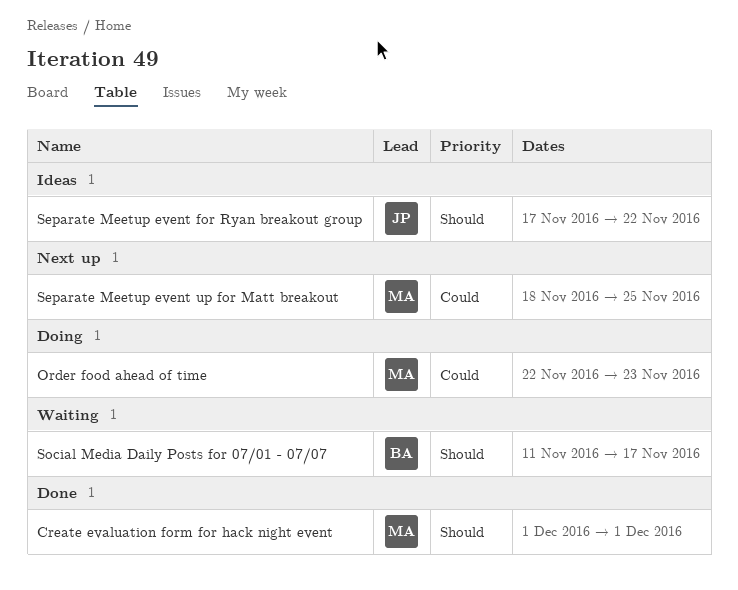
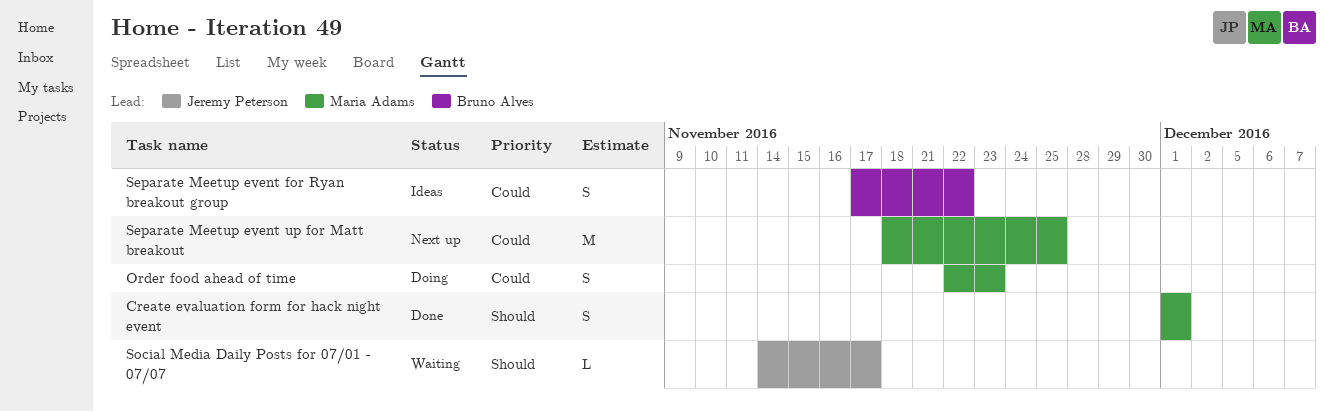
Separate Meetup event for Ryan breakout group, owner: Jeremy Peterson -> Bruno Alves
Separate Meetup event for Ryan breakout group, priority: Should -> Could
Social Media Daily Posts for 07/01 - 07/07, owner: Bruno Alves -> Jeremy Peterson
Social Media Daily Posts for 07/01 - 07/07, start: Nov 11 -> Nov 14

